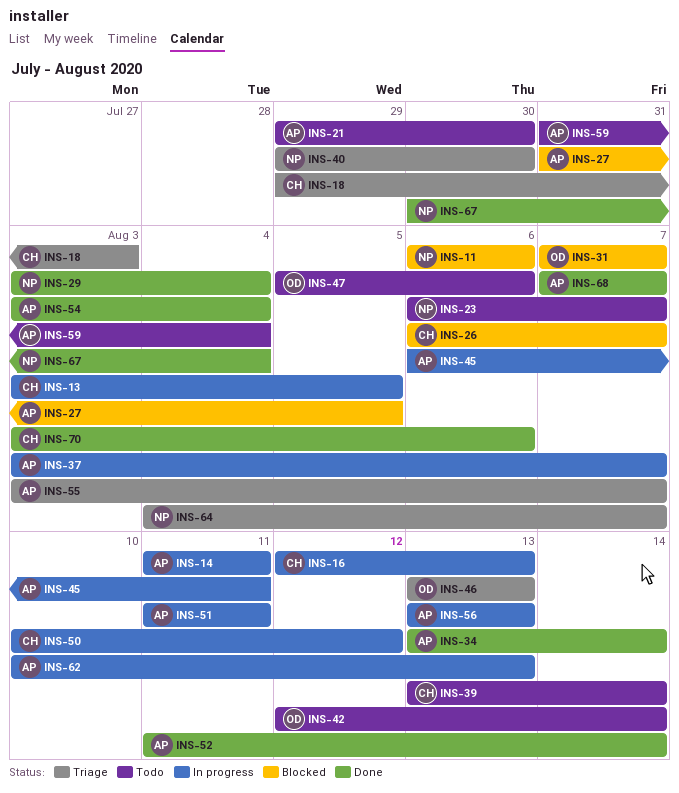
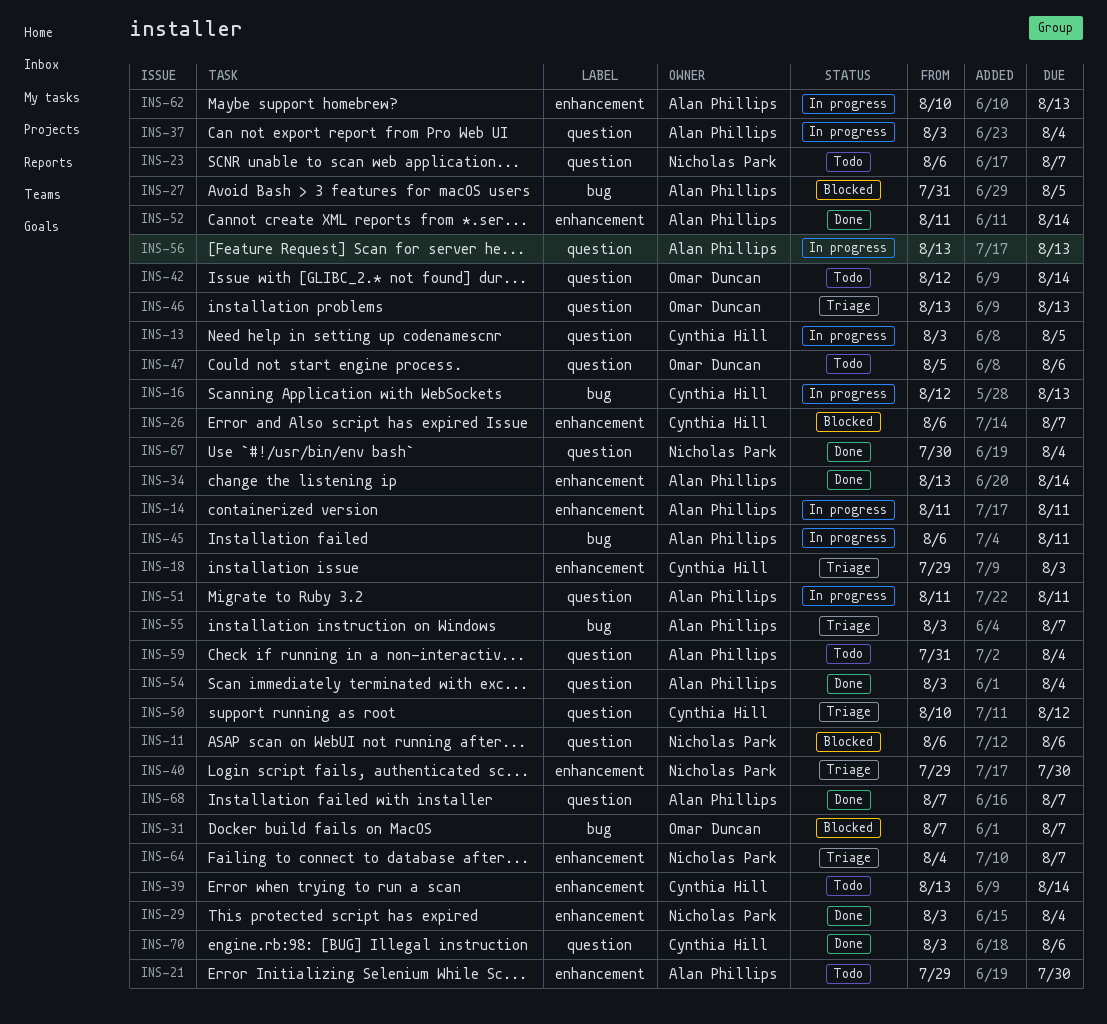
INS-37, due: Aug 7 -> Aug 4
INS-50, status: In progress -> Triage

